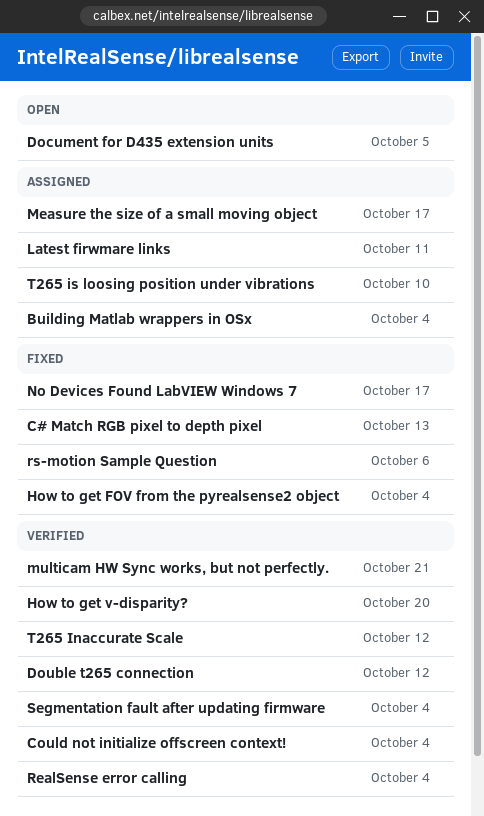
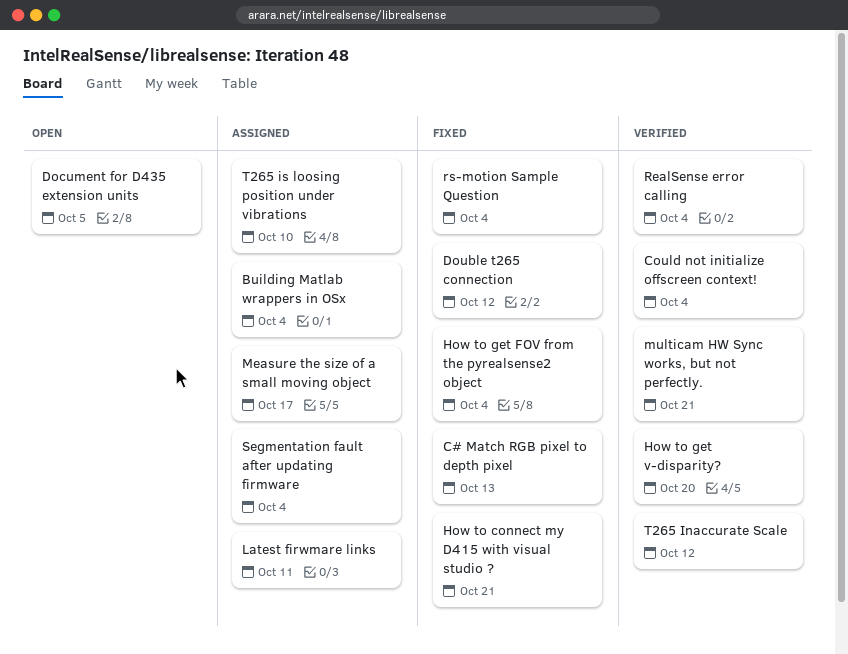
Double t265 connection, status: Verified -> Fixed
How to connect my D415 with visual studio ?: none -> present
No Devices Found LabVIEW Windows 7: present -> none
rs-motion Sample Question, due: Oct 6 -> Oct 4
Segmentation fault after updating firmware, status: Verified -> Assigned

